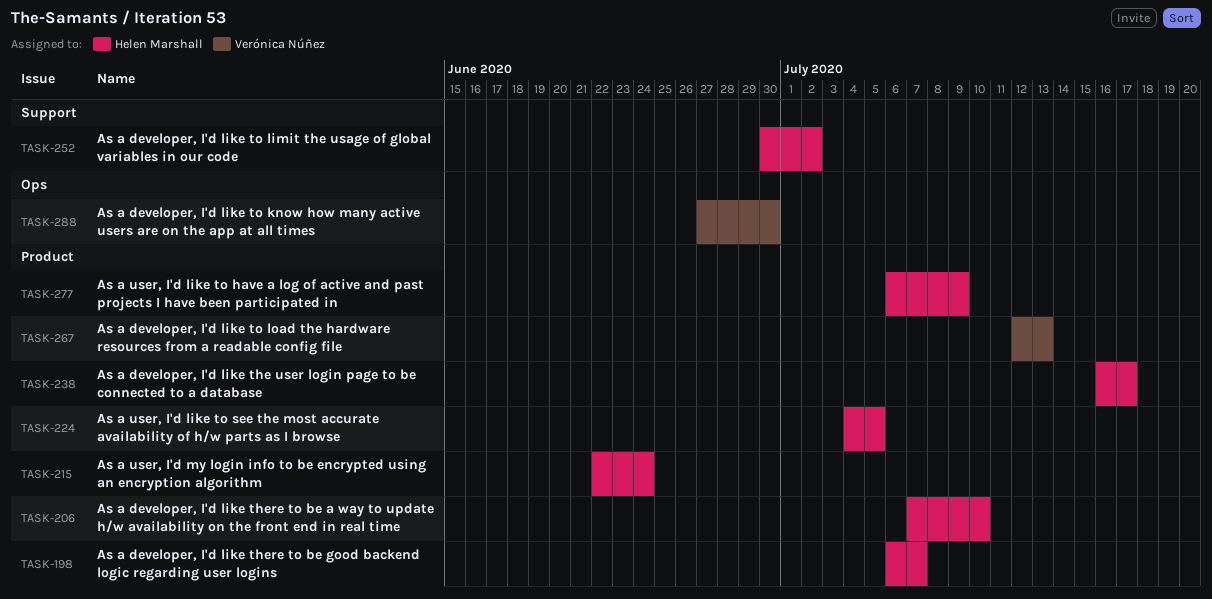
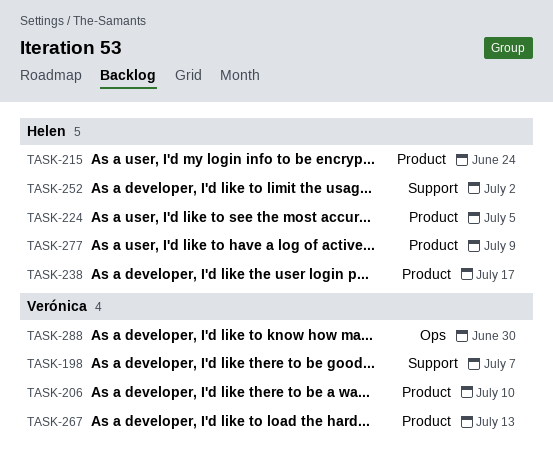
TASK-198, owner: Helen Marshall -> Verónica Núñez
TASK-198, label: Product -> Support
TASK-206, owner: Helen Marshall -> Verónica Núñez

